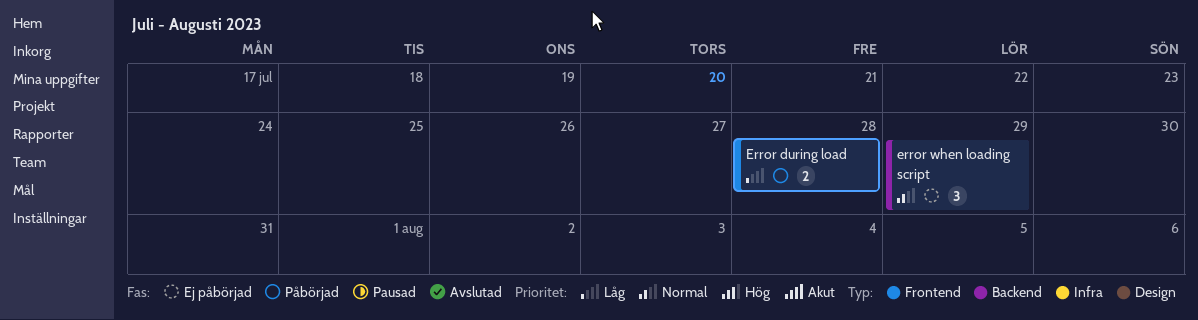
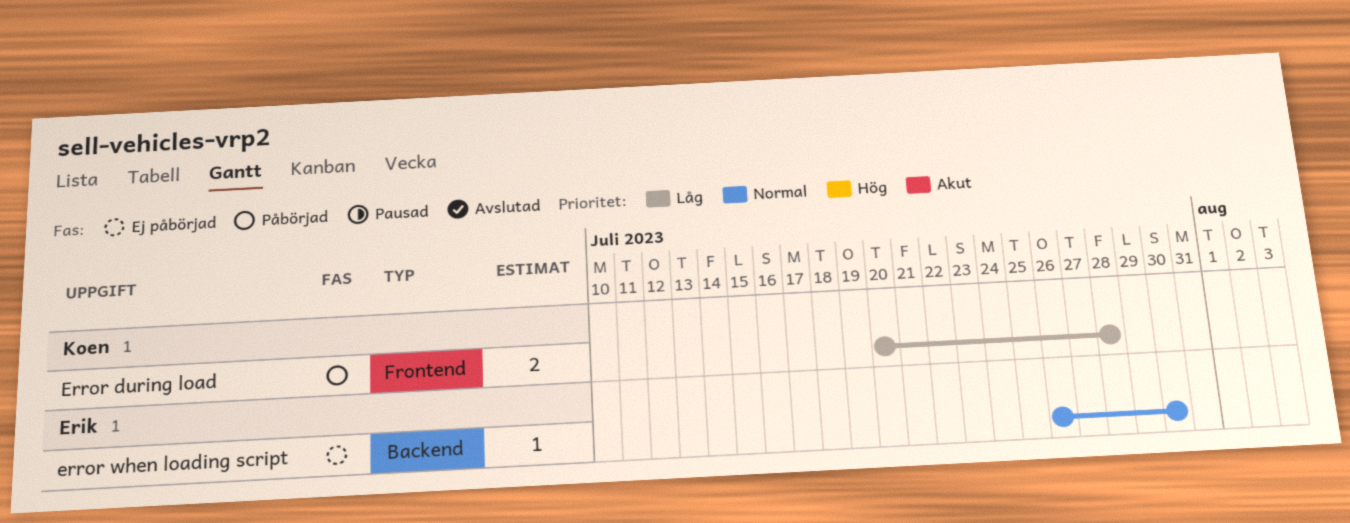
error when loading script, estimate: 3 -> 1
error when loading script, due: Jul 29 -> Jul 30

